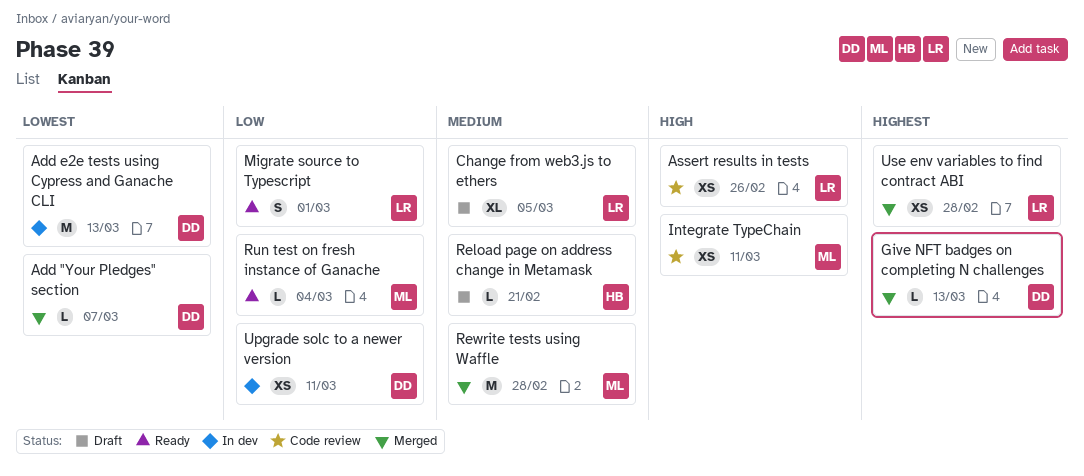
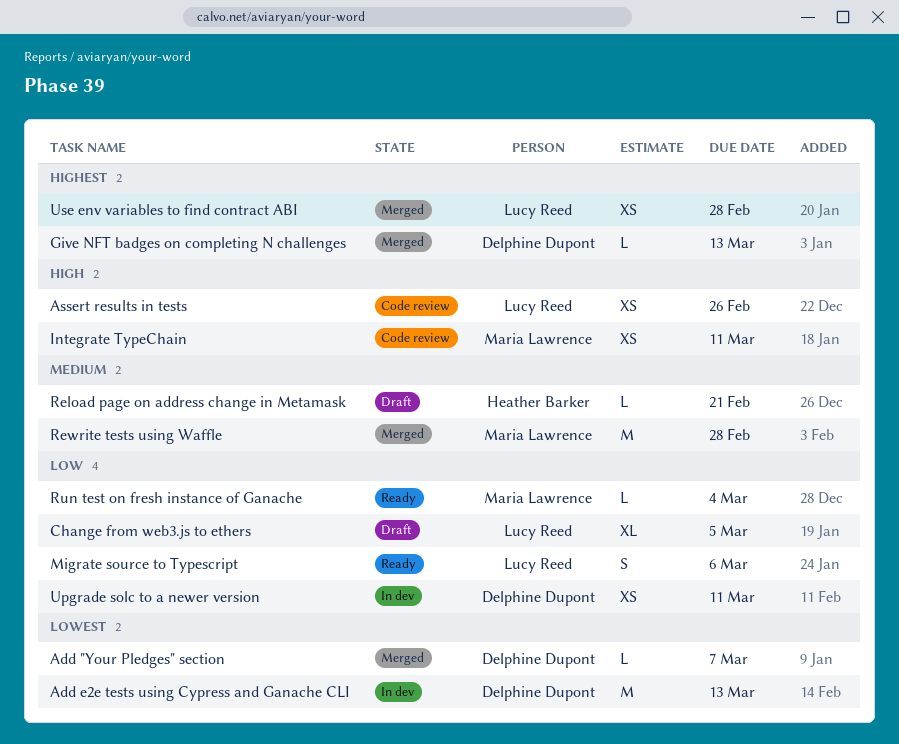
Change from web3.js to ethers, priority: Medium -> Low
Migrate source to Typescript, due: Mar 1 -> Mar 6

